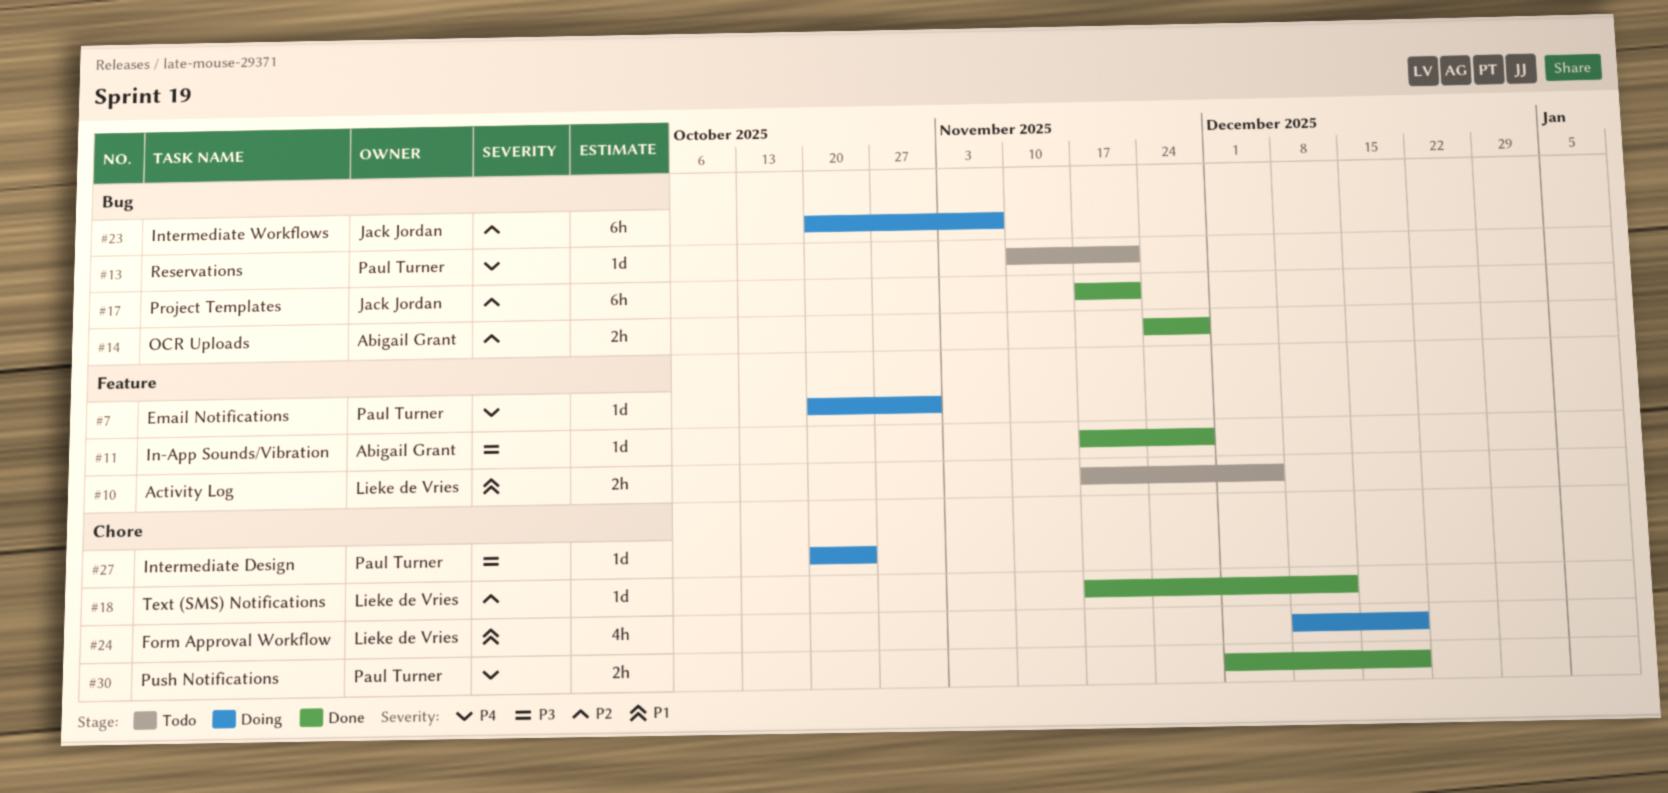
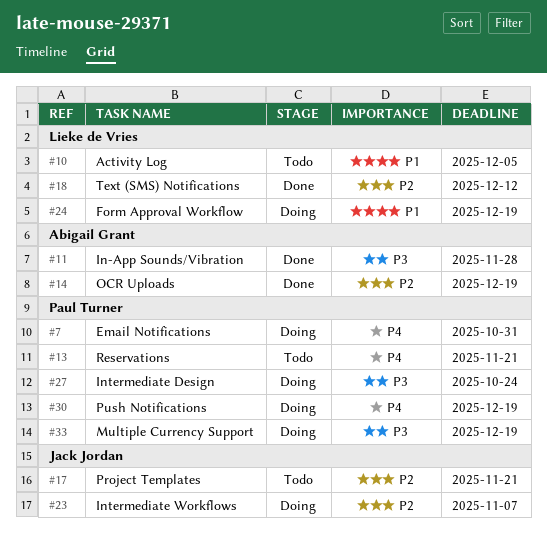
#14, due: Nov 28 -> Dec 19
#17, status: Done -> Todo
#30, status: Done -> Doing
#33: none -> present

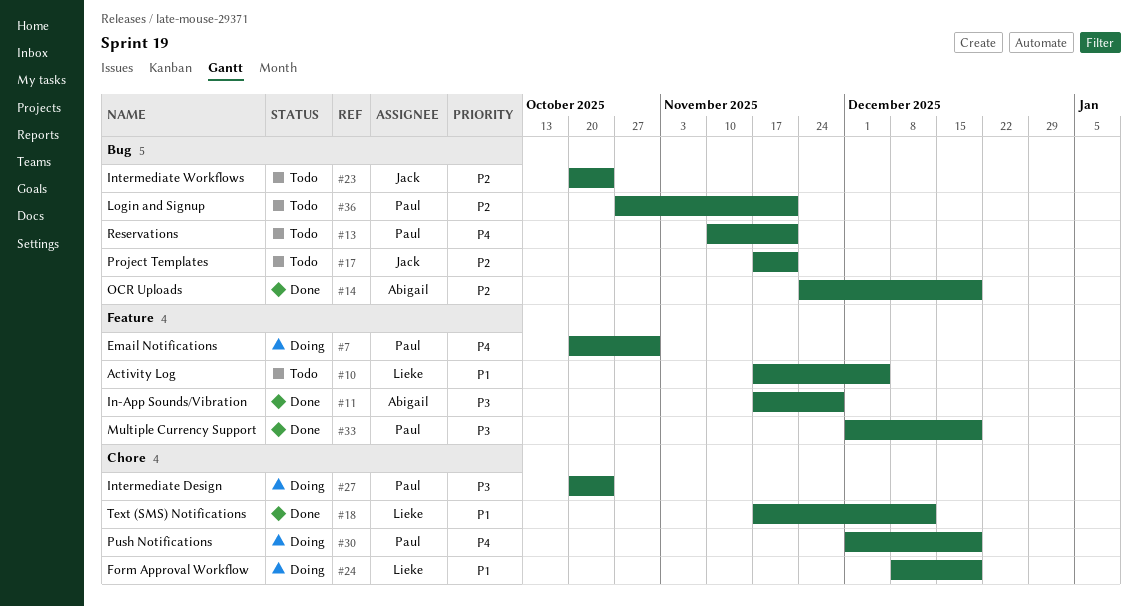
#18, priority: P2 -> P1
#23, status: Doing -> Todo
#23, due: Nov 7 -> Oct 24
#33, status: Doing -> Done
#36: none -> present

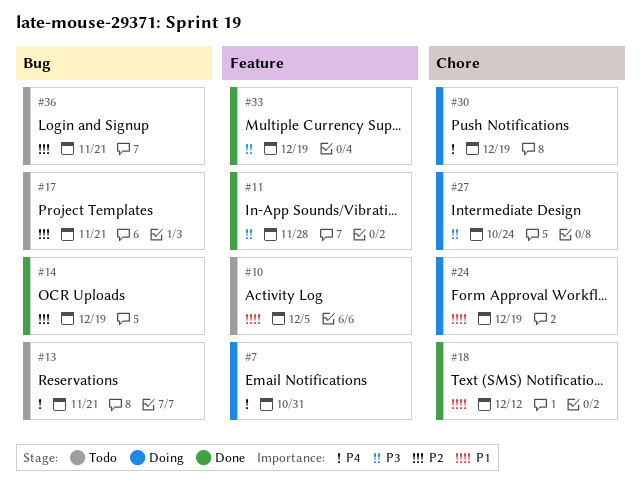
#23: present -> none

